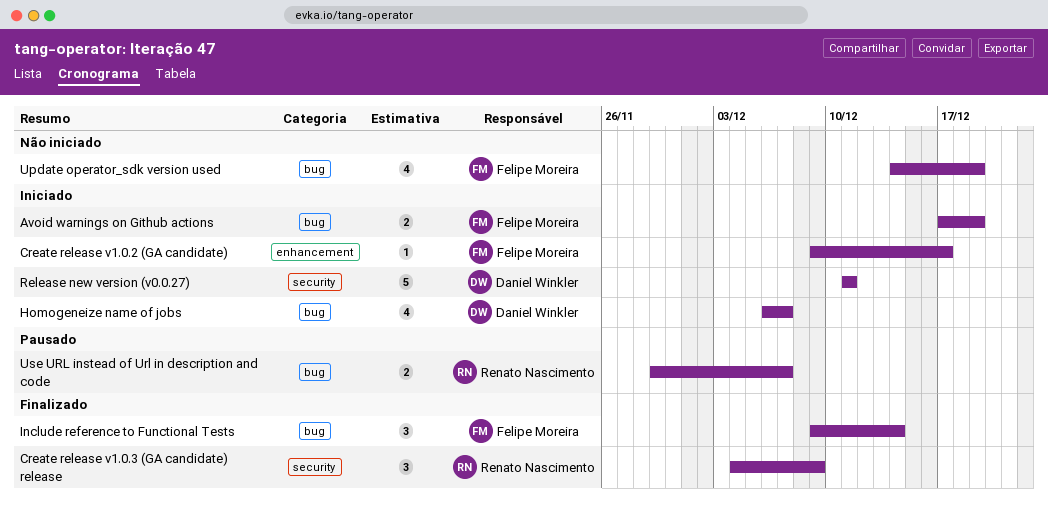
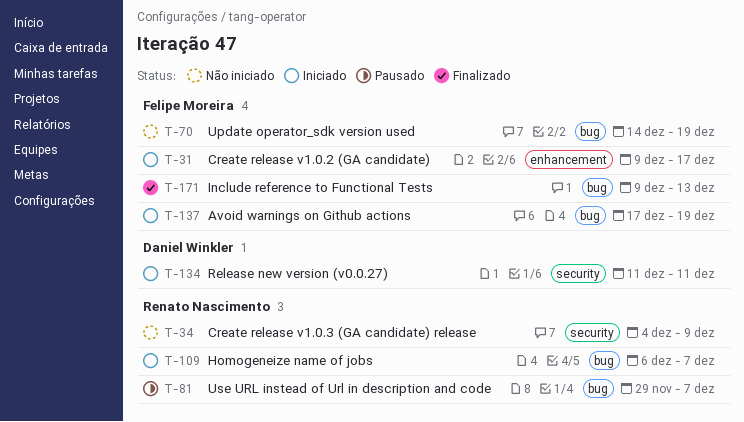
Create release v1.0.3 (GA candidate) release, status: Finalizado -> Não iniciado
Homogeneize name of jobs, owner: Daniel Winkler -> Renato Nascimento
Include reference to Functional Tests, due: Dec 14 -> Dec 13

